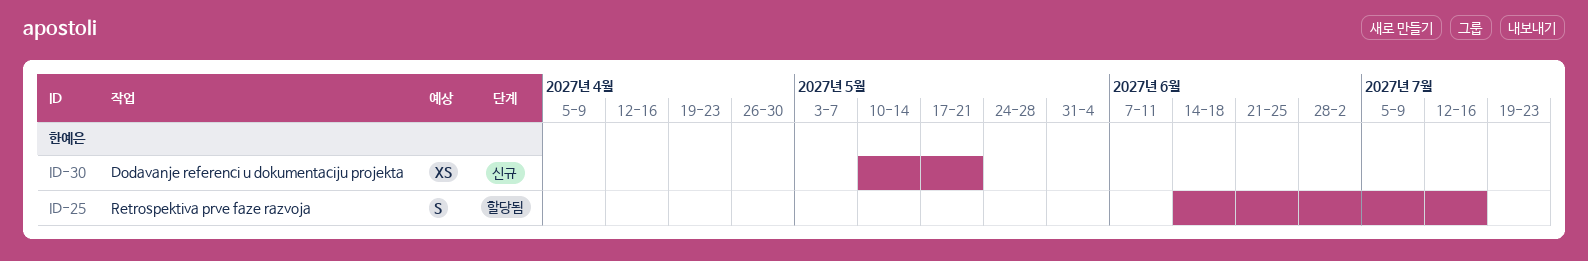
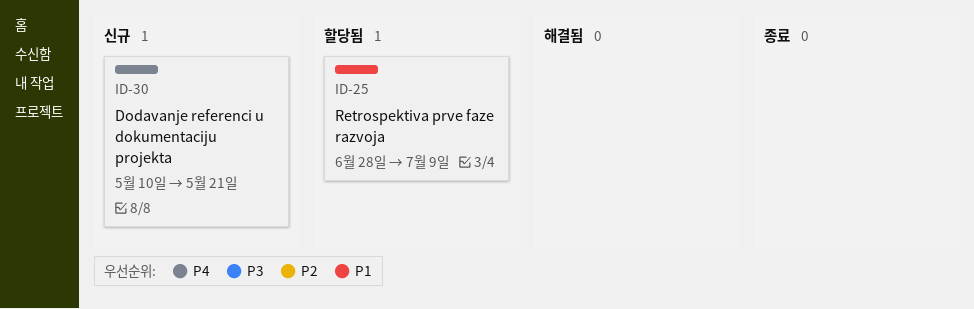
ID-25, start: Jun 14 -> Jun 28
ID-25, due: Jul 16 -> Jul 9

